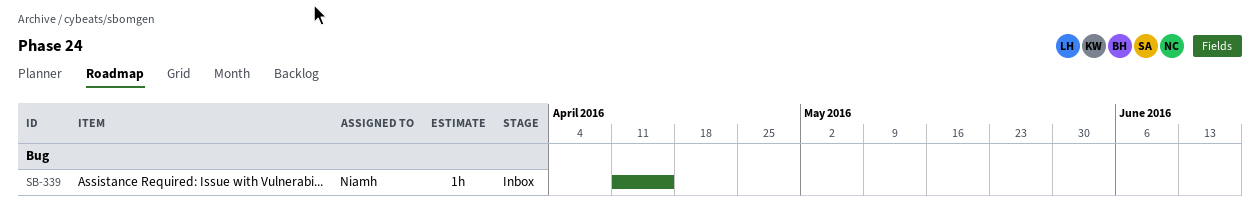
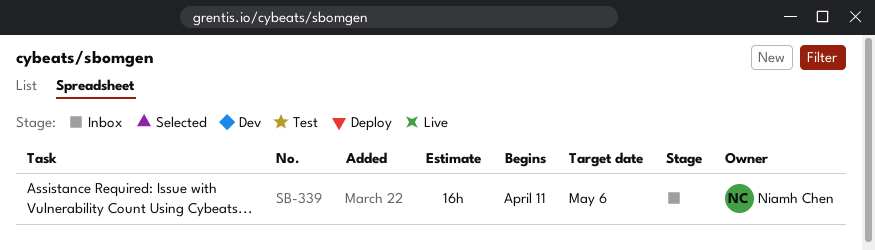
SB-339, estimate: 1h -> 16h
SB-339, due: Apr 15 -> May 6

